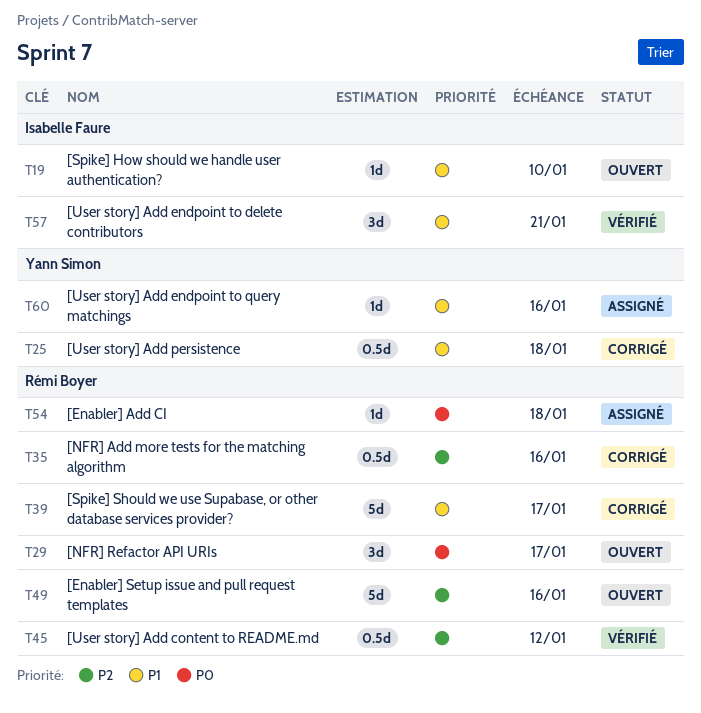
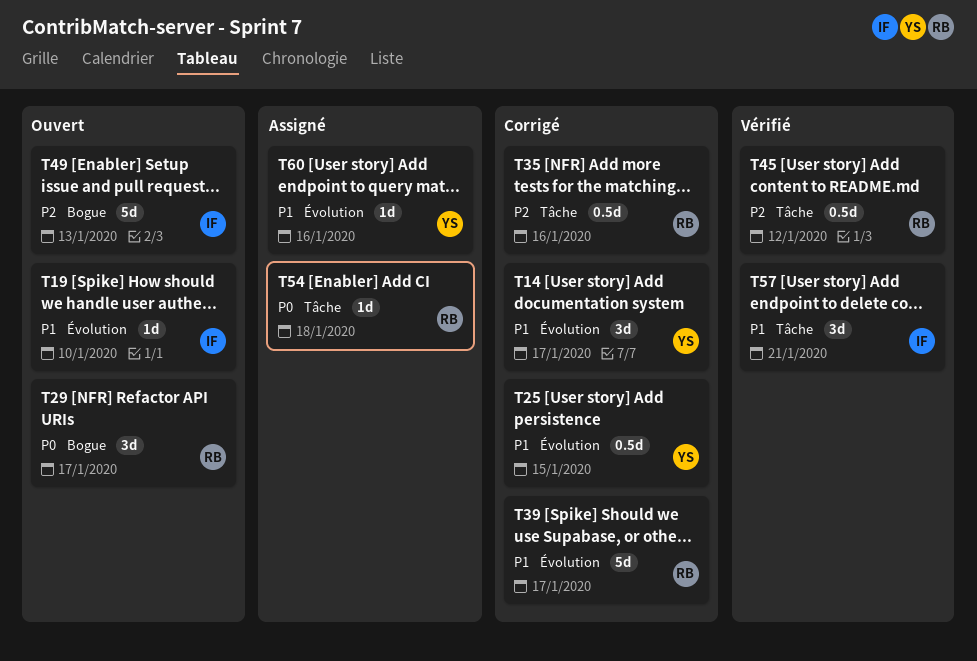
T14: none -> present
T25, due: Jan 18 -> Jan 15
T49, owner: Rémi Boyer -> Isabelle Faure
T49, due: Jan 16 -> Jan 13

